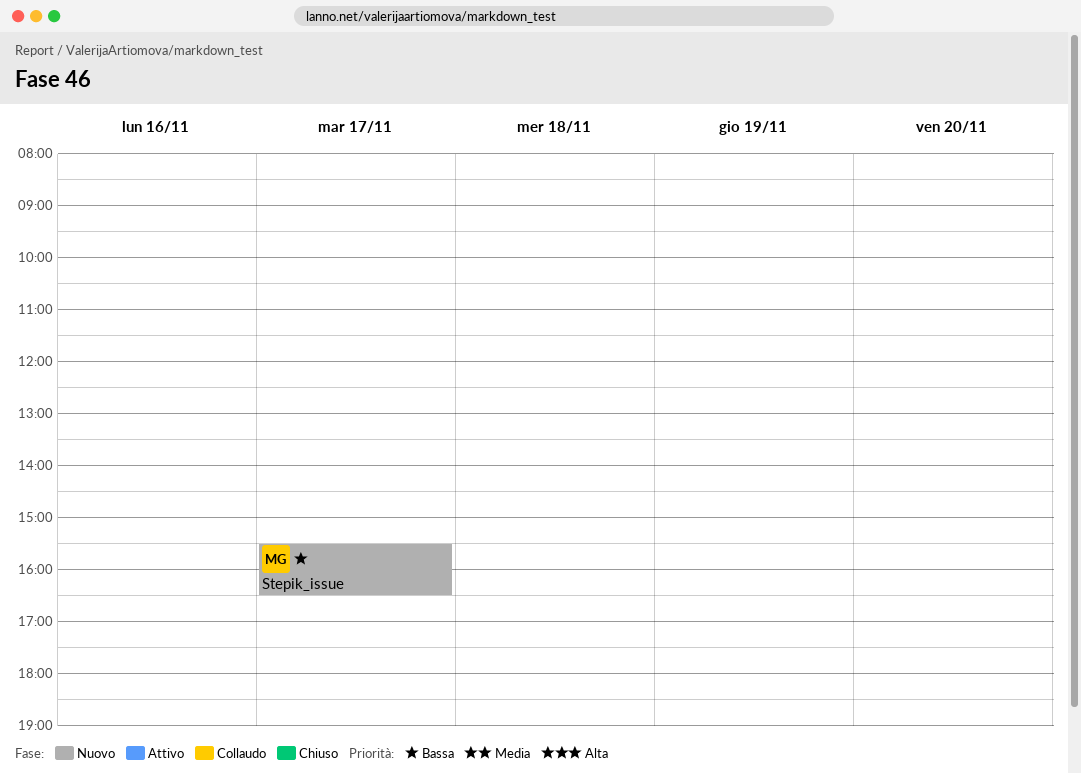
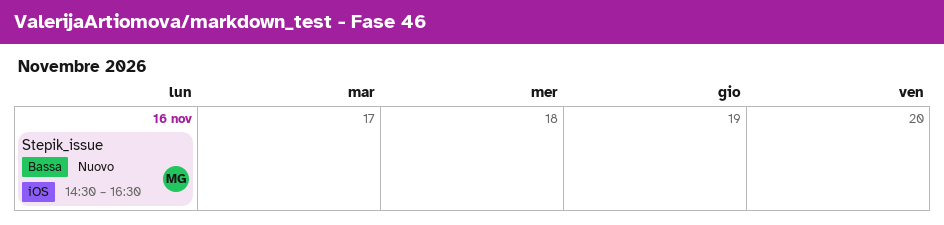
Stepik_issue, day: Nov 17 -> Nov 16
Stepik_issue, begins: 15:30 -> 14:30

